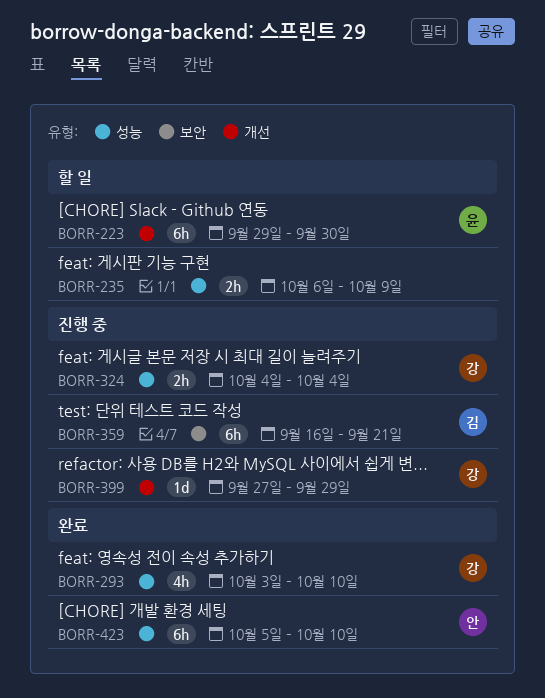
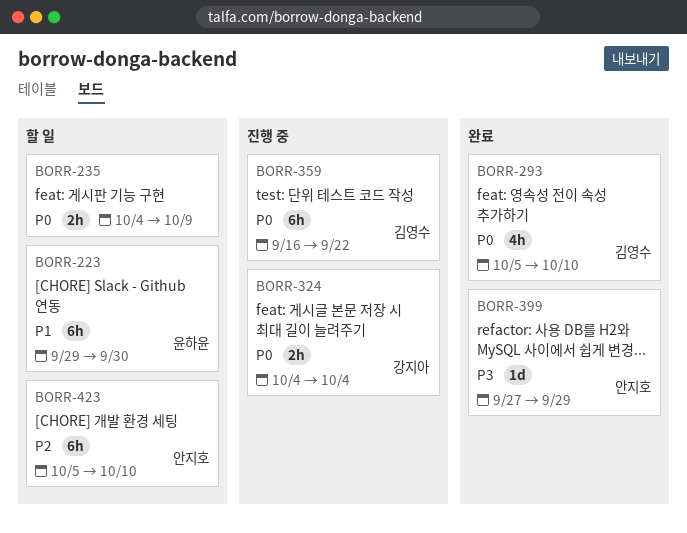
BORR-235, start: Oct 6 -> Oct 4
BORR-293, owner: 강지아 -> 김영수
BORR-293, start: Oct 3 -> Oct 5
BORR-359, due: Sep 21 -> Sep 22
BORR-399, status: 진행 중 -> 완료
BORR-399, owner: 강지아 -> 안지호
BORR-423, status: 완료 -> 할 일

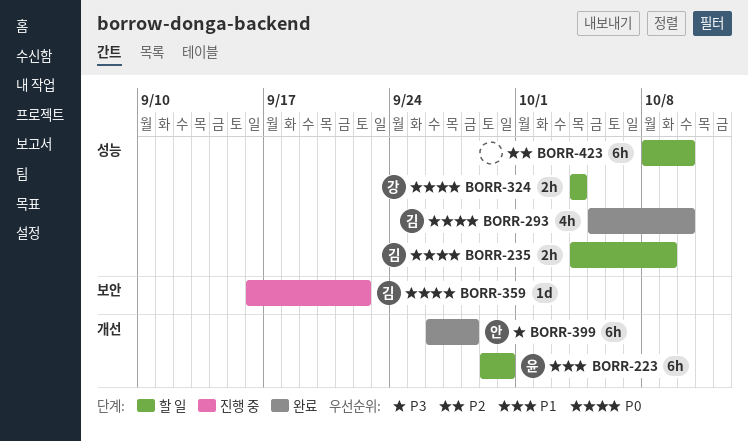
BORR-235, owner: none -> 김영수
BORR-324, status: 진행 중 -> 할 일
BORR-359, estimate: 6h -> 1d
BORR-399, estimate: 1d -> 6h
BORR-399, start: Sep 27 -> Sep 26
BORR-399, due: Sep 29 -> Sep 28
BORR-423, owner: 안지호 -> none
BORR-423, start: Oct 5 -> Oct 8

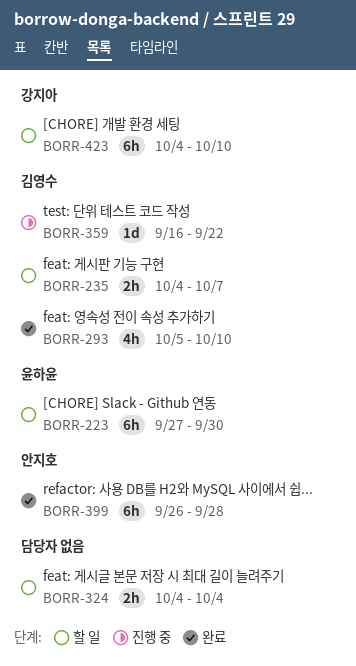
BORR-223, start: Sep 29 -> Sep 27
BORR-235, due: Oct 9 -> Oct 7
BORR-324, owner: 강지아 -> none
BORR-423, owner: none -> 강지아
BORR-423, start: Oct 8 -> Oct 4

